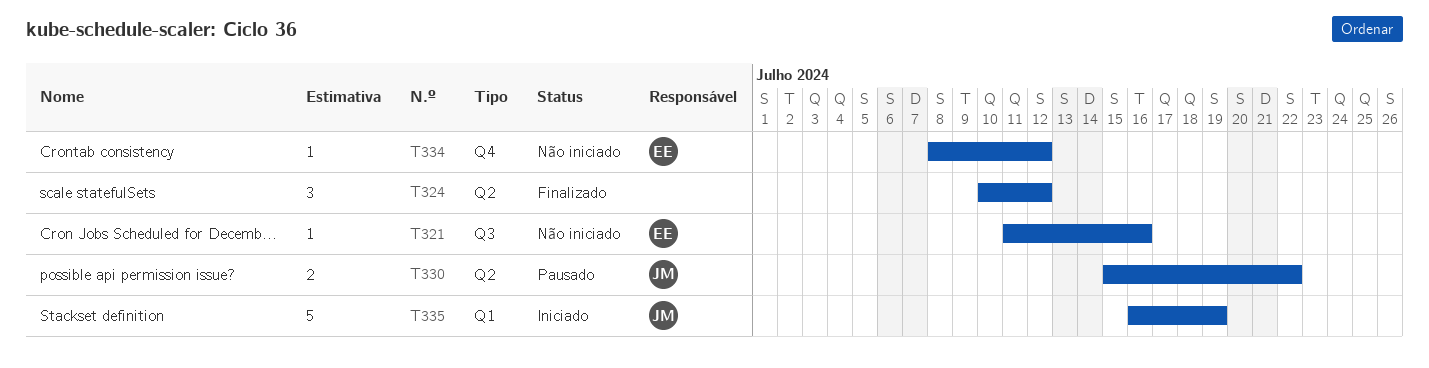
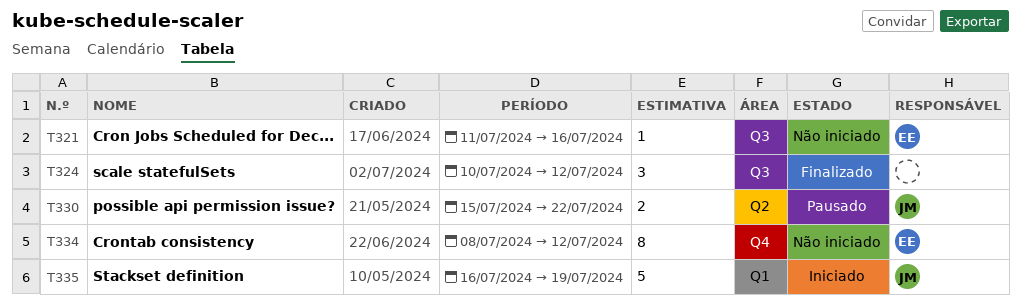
T324, label: Q2 -> Q3
T334, estimate: 1 -> 8

